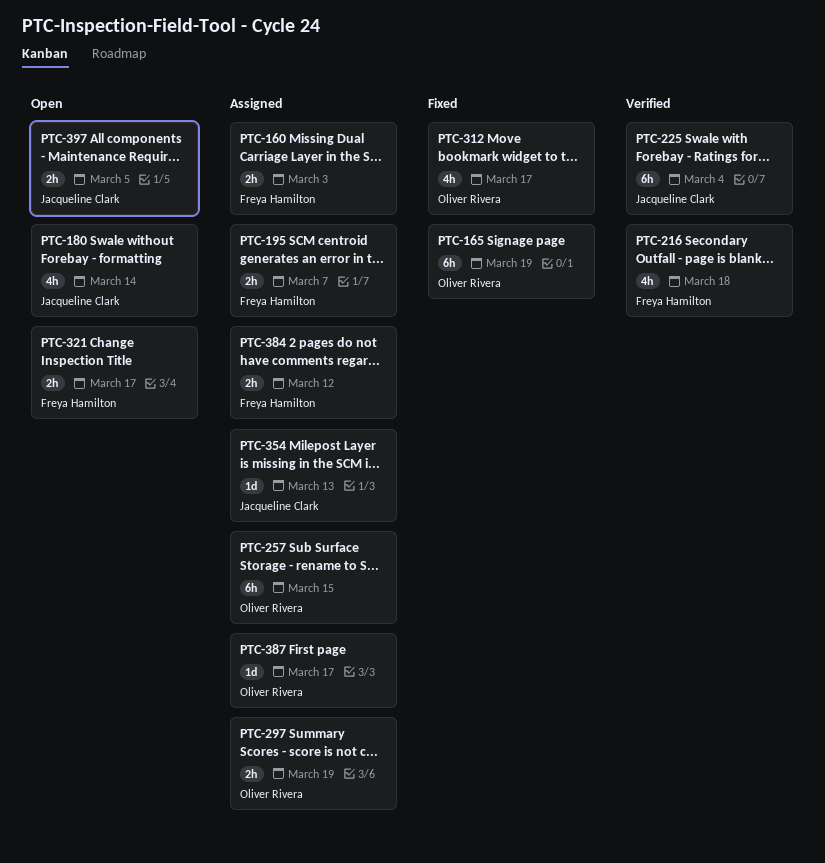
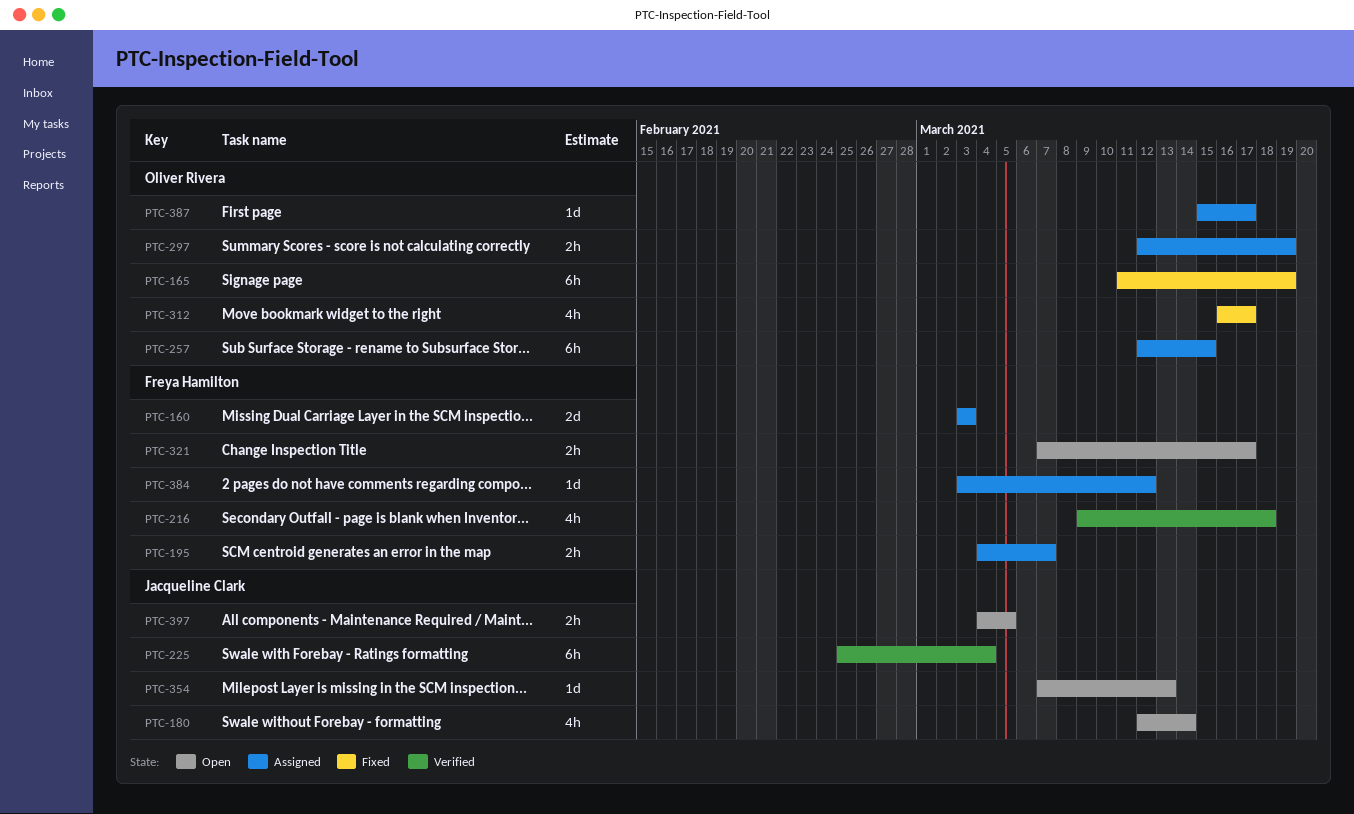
PTC-160, estimate: 2h -> 2d
PTC-354, status: Assigned -> Open
PTC-384, estimate: 2h -> 1d

